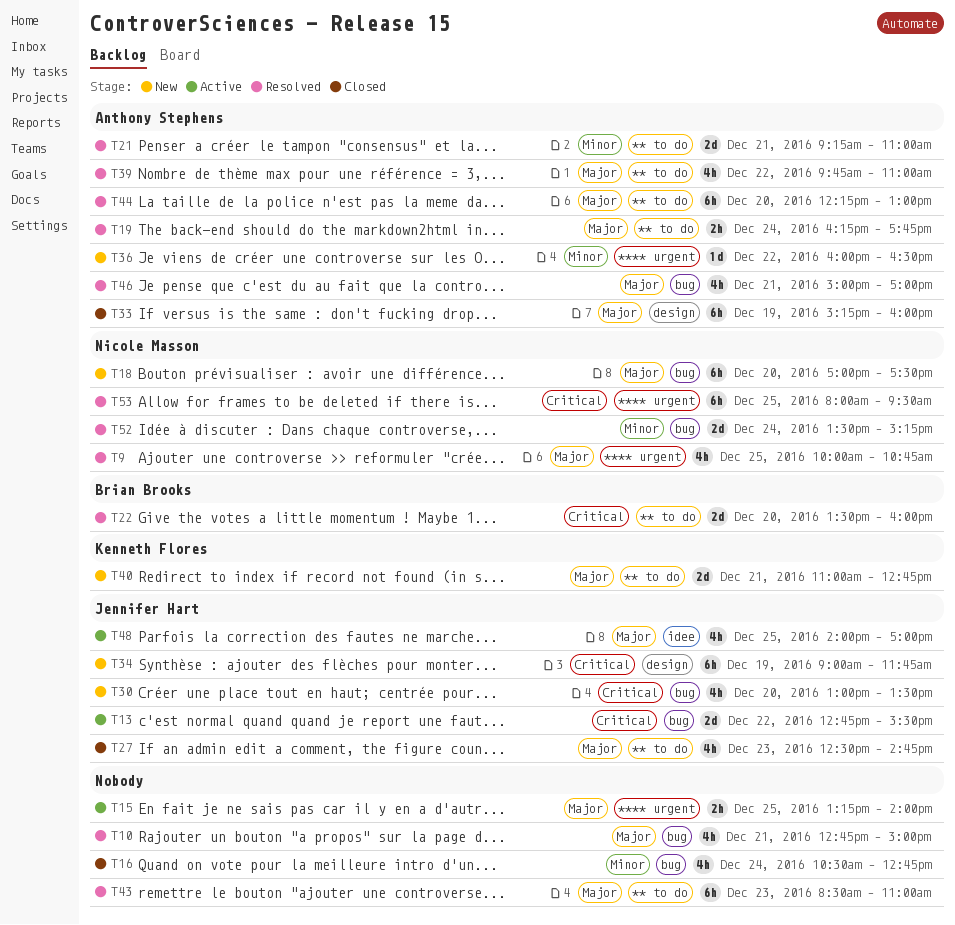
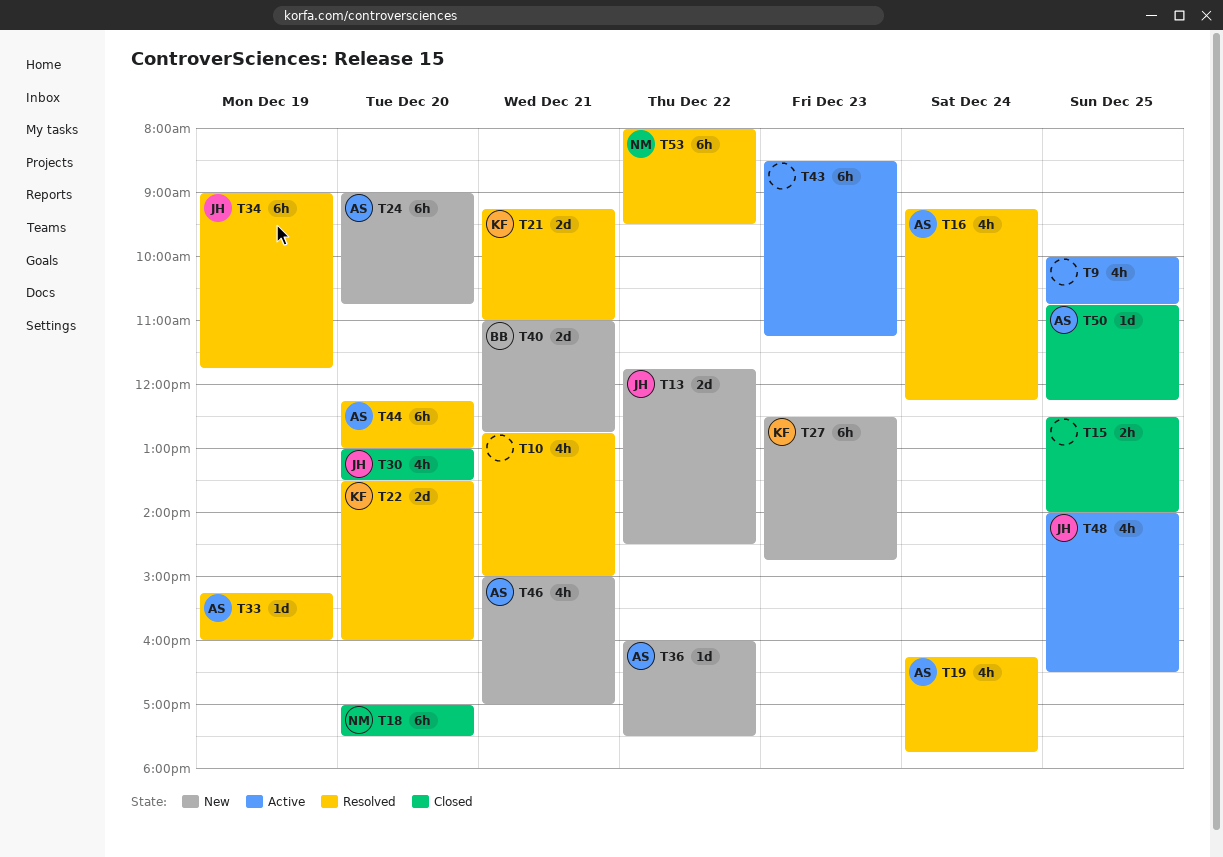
T9, status: Resolved -> Active
T9, owner: Nicole Masson -> none
T13, status: Active -> New
T13, begins: 12:45 -> 11:45
T13, ends: 15:30 -> 14:30
T15, status: Active -> Closed
T15, begins: 13:15 -> 12:30
T16, status: Closed -> Resolved
T16, owner: none -> Anthony Stephens
T16, begins: 10:30 -> 09:15
T16, ends: 12:45 -> 12:15
T18, status: New -> Closed
T19, estimate: 2h -> 4h
T21, owner: Anthony Stephens -> Kenneth Flores
T22, owner: Brian Brooks -> Kenneth Flores
T24: none -> present
T27, status: Closed -> New
T27, owner: Jennifer Hart -> Kenneth Flores
T27, estimate: 4h -> 6h
T30, status: New -> Closed
T33, status: Closed -> Resolved
T33, estimate: 6h -> 1d
T34, status: New -> Resolved
T36, ends: 16:30 -> 17:30
T39: present -> none
T40, owner: Kenneth Flores -> Brian Brooks
T43, status: Resolved -> Active
T43, ends: 11:00 -> 11:15
T46, status: Resolved -> New
T48, ends: 17:00 -> 16:30
T50: none -> present
T52: present -> none
T53, day: Dec 25 -> Dec 22

